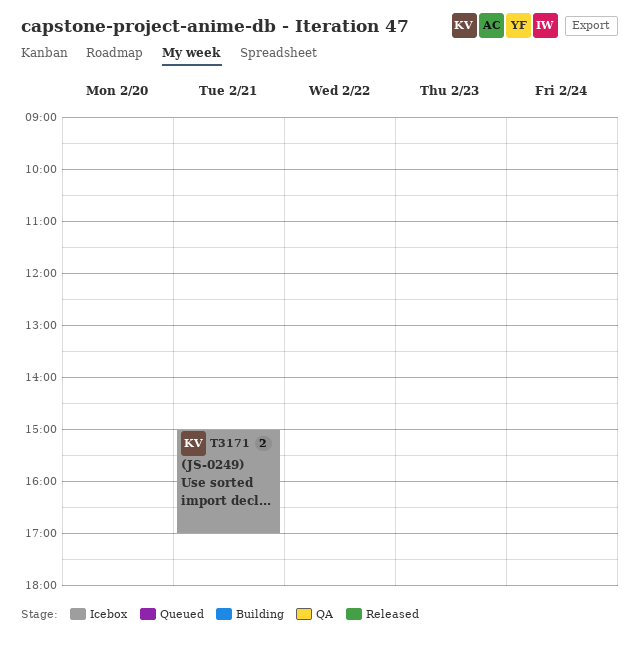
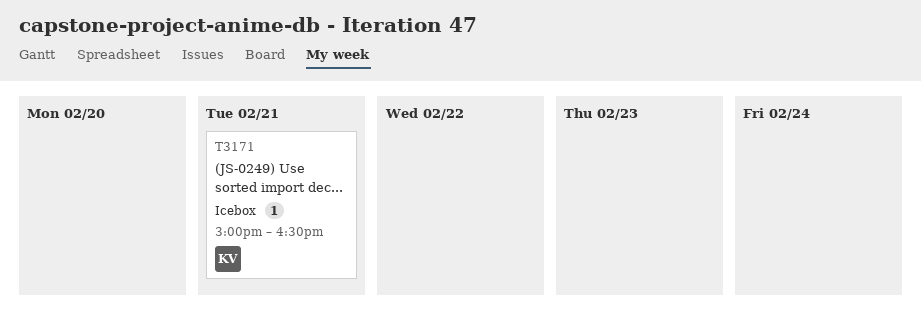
T3171, estimate: 2 -> 1
T3171, ends: 17:00 -> 16:30

